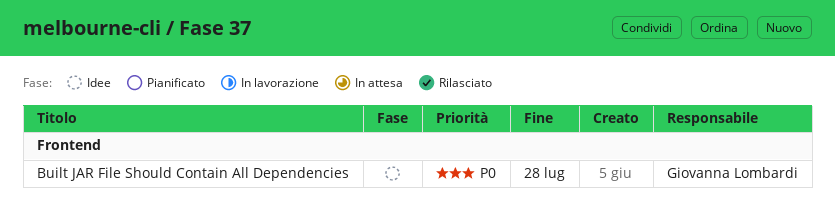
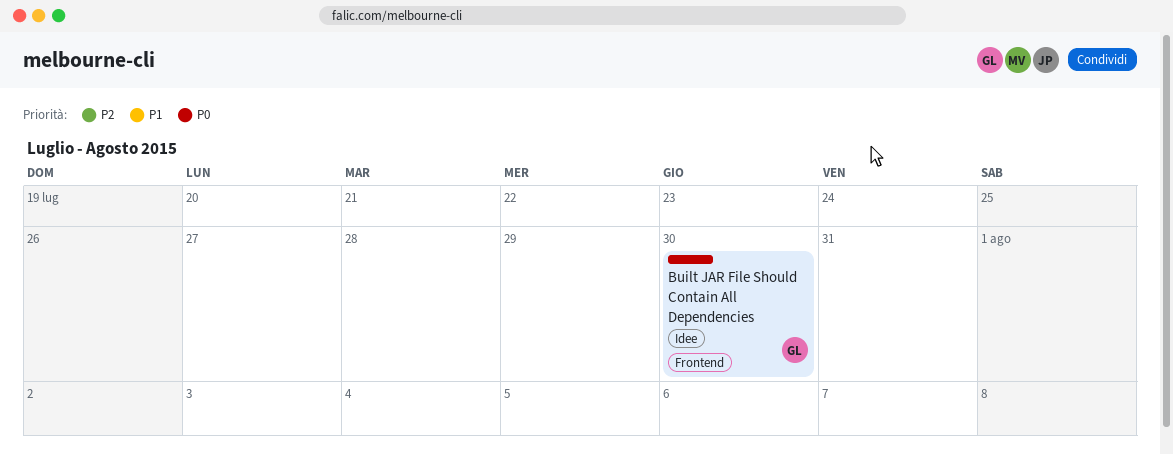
Built JAR File Should Contain All Dependencies, due: Jul 28 -> Jul 30

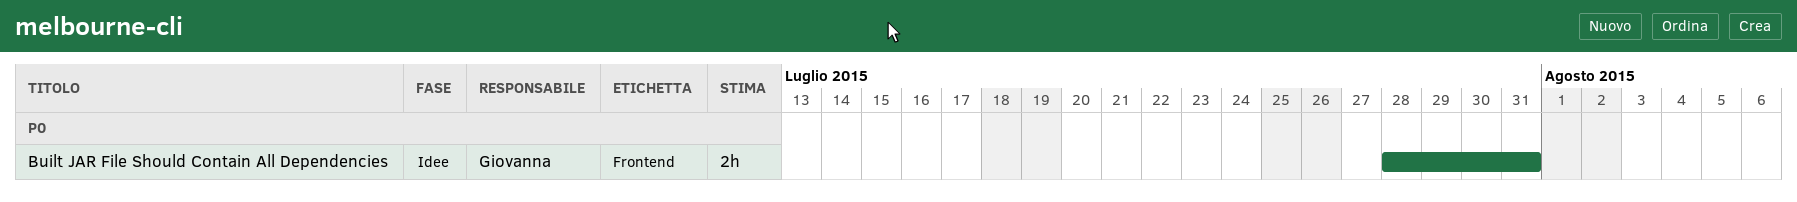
Built JAR File Should Contain All Dependencies, due: Jul 30 -> Jul 31

